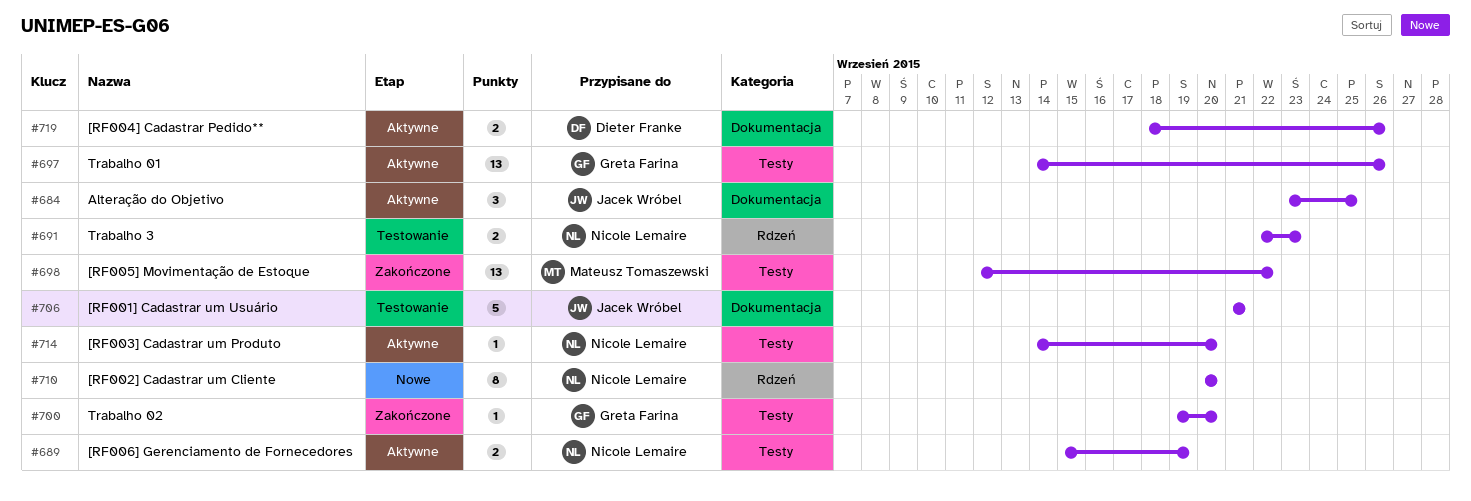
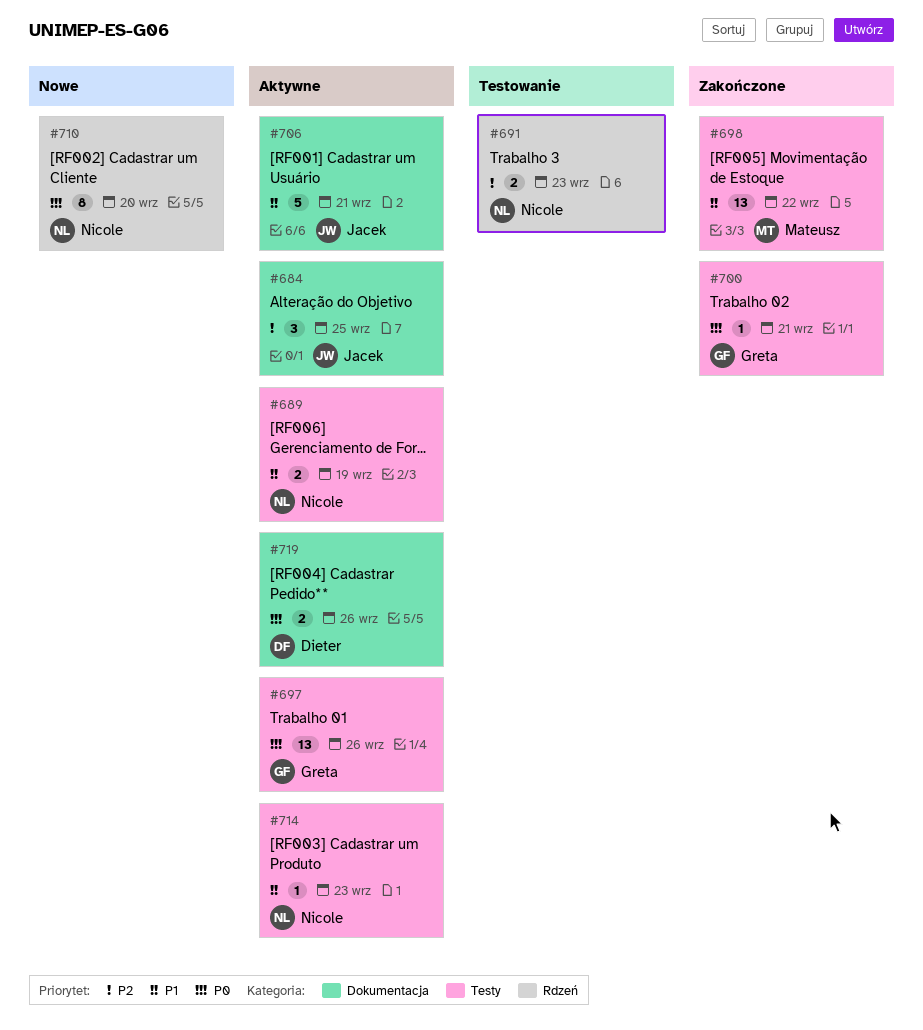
#700, due: Sep 20 -> Sep 21
#706, status: Testowanie -> Aktywne
#714, due: Sep 20 -> Sep 23

